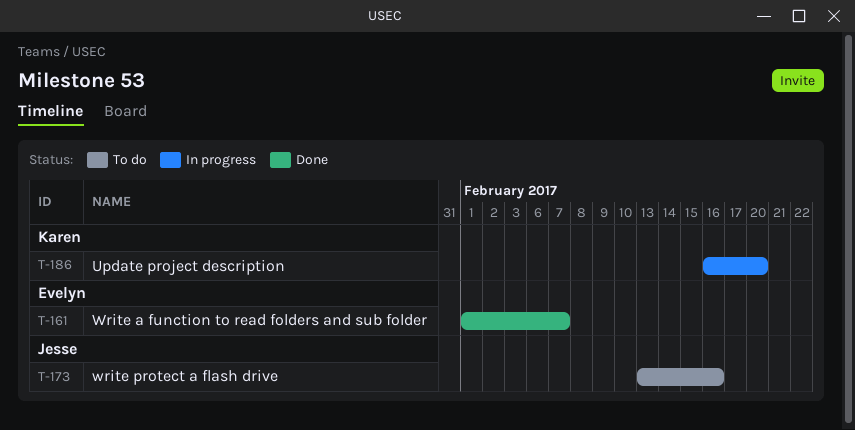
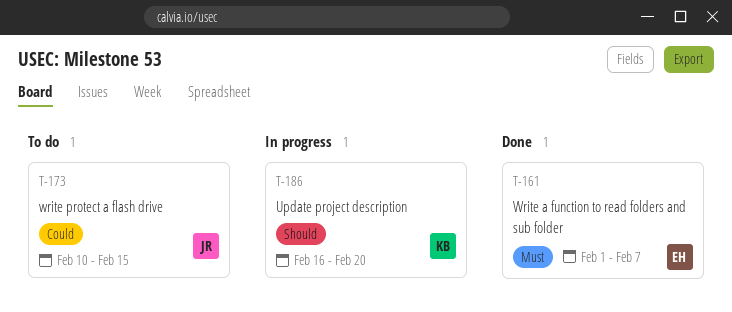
T-173, start: Feb 13 -> Feb 10
T-173, due: Feb 16 -> Feb 15

